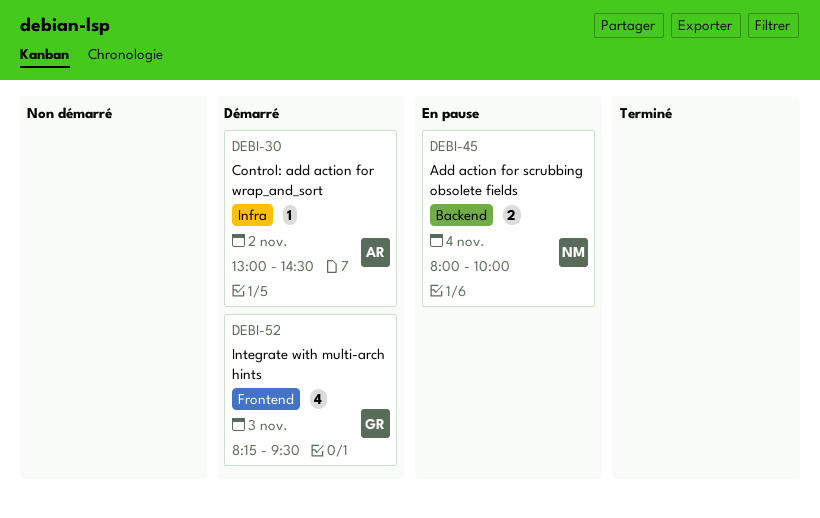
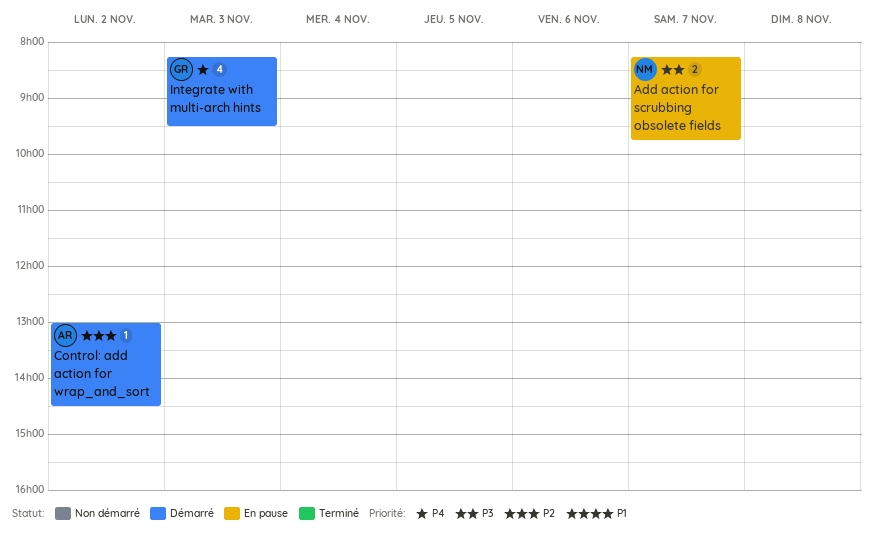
Add action for scrubbing obsolete fields, day: Nov 4 -> Nov 7
Add action for scrubbing obsolete fields, begins: 08:00 -> 08:15
Add action for scrubbing obsolete fields, ends: 10:00 -> 09:45

